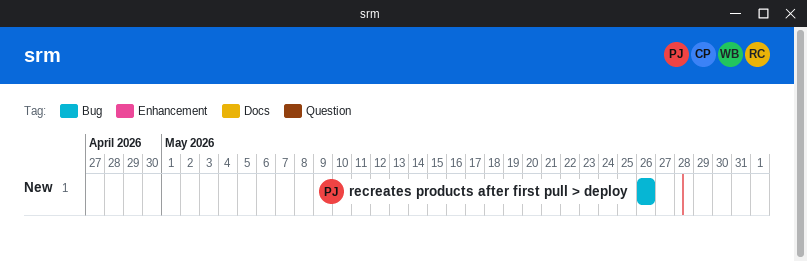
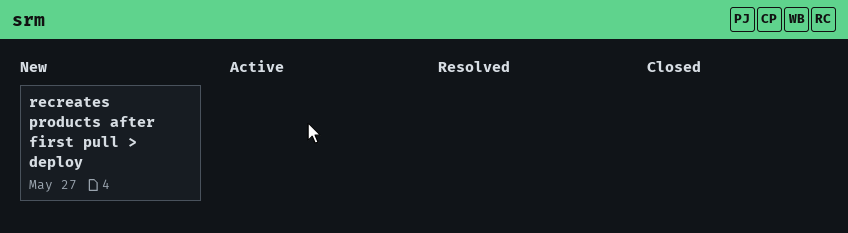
recreates products after first pull > deploy, due: May 26 -> May 27

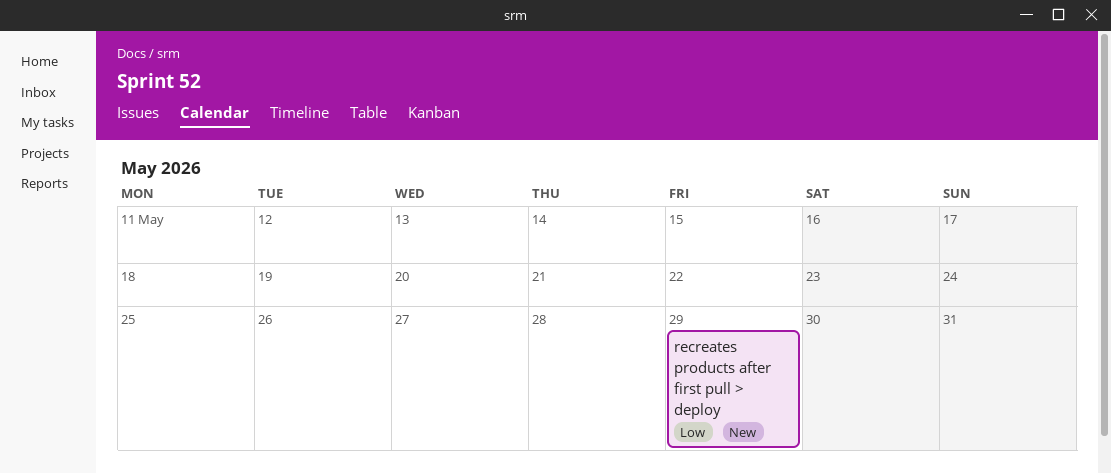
recreates products after first pull > deploy, due: May 27 -> May 29

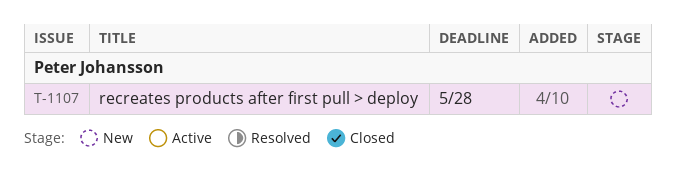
recreates products after first pull > deploy, due: May 29 -> May 28

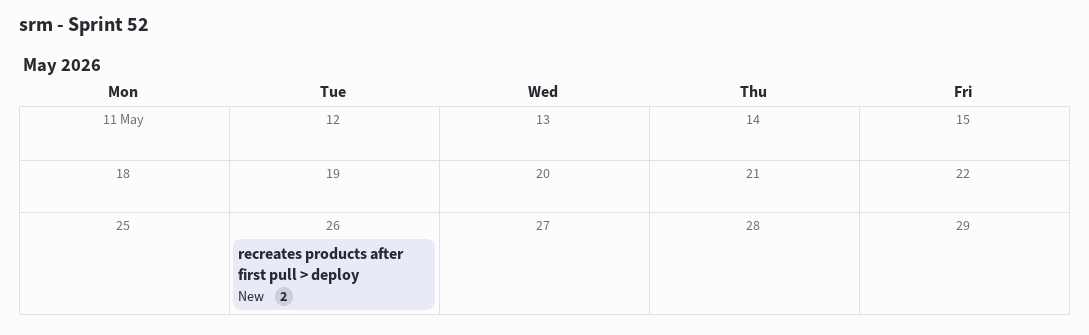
recreates products after first pull > deploy, due: May 28 -> May 26

